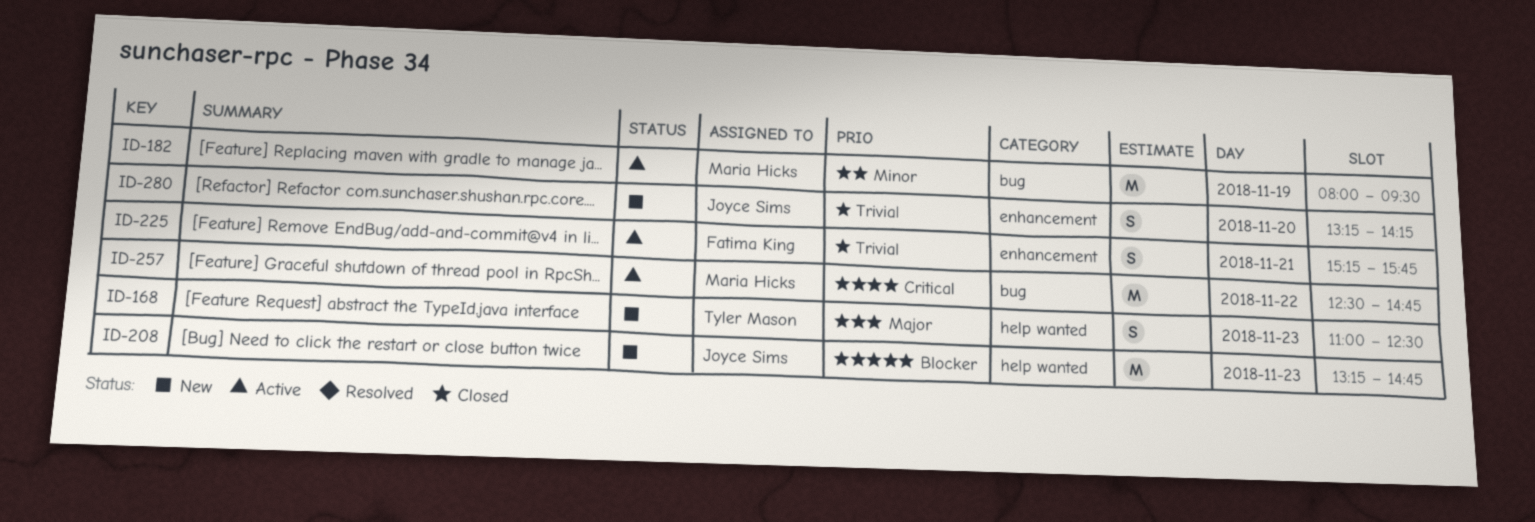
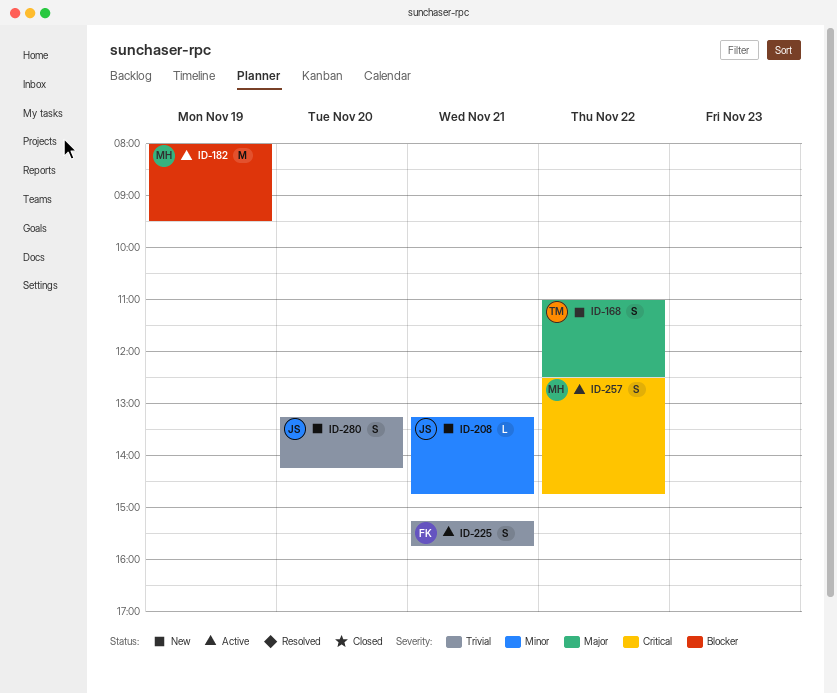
ID-168, day: Nov 23 -> Nov 22
ID-182, priority: Minor -> Blocker
ID-208, priority: Blocker -> Minor
ID-208, estimate: M -> L
ID-208, day: Nov 23 -> Nov 21
ID-257, estimate: M -> S

